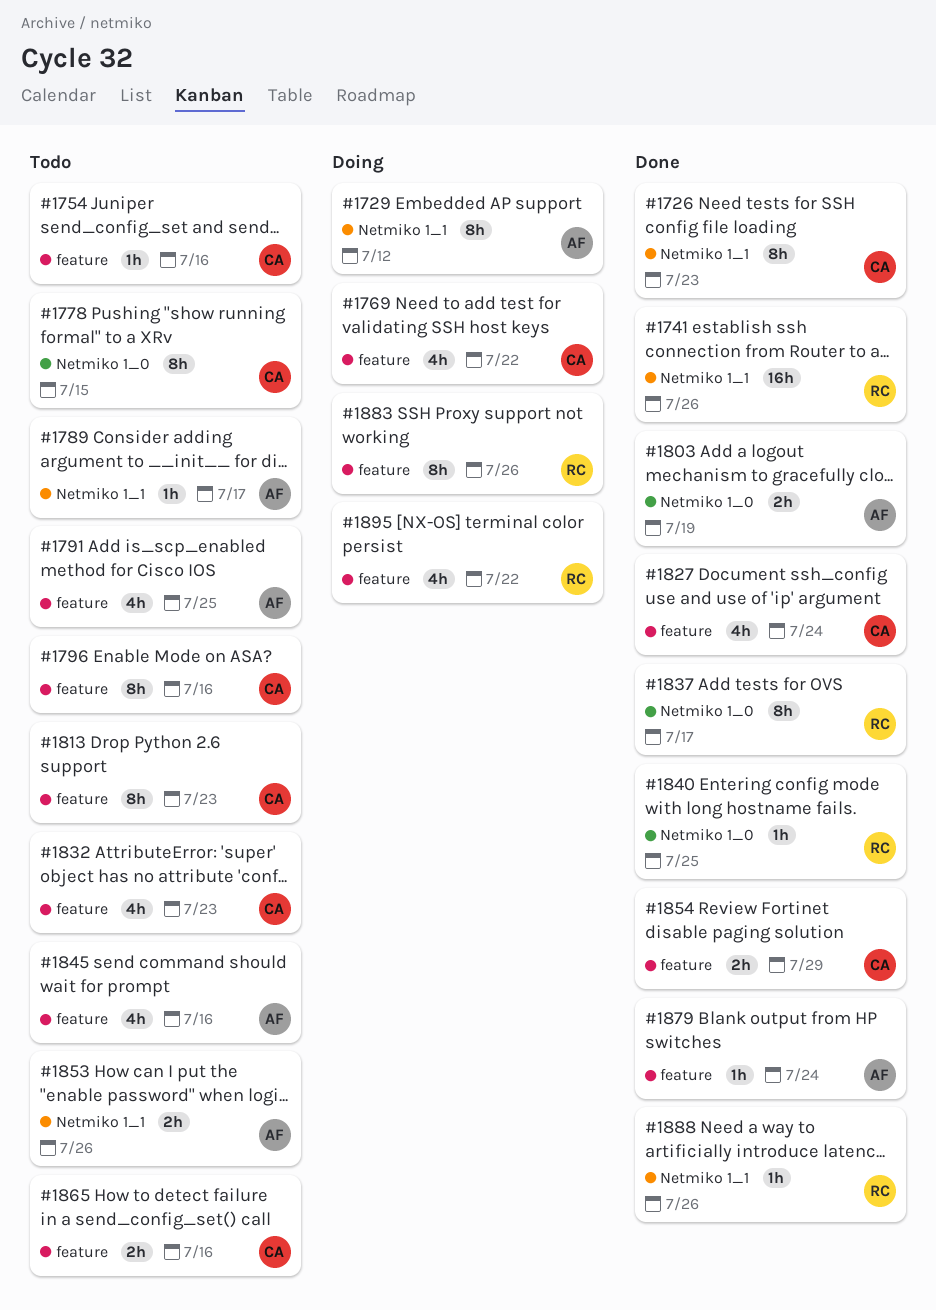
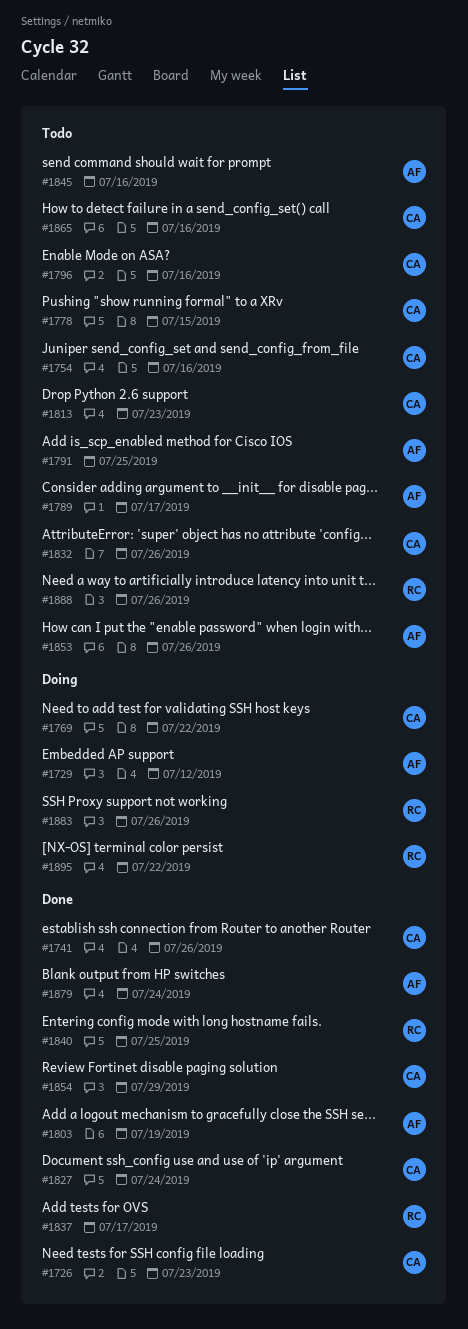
#1741, owner: RC -> CA
#1832, due: Jul 23 -> Jul 26
#1888, status: Done -> Todo

